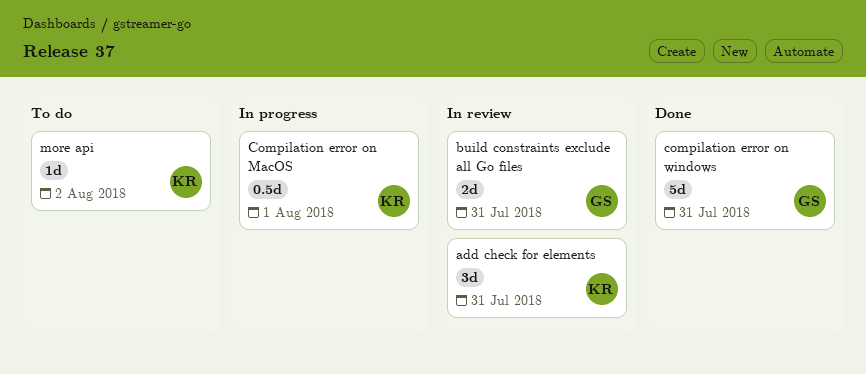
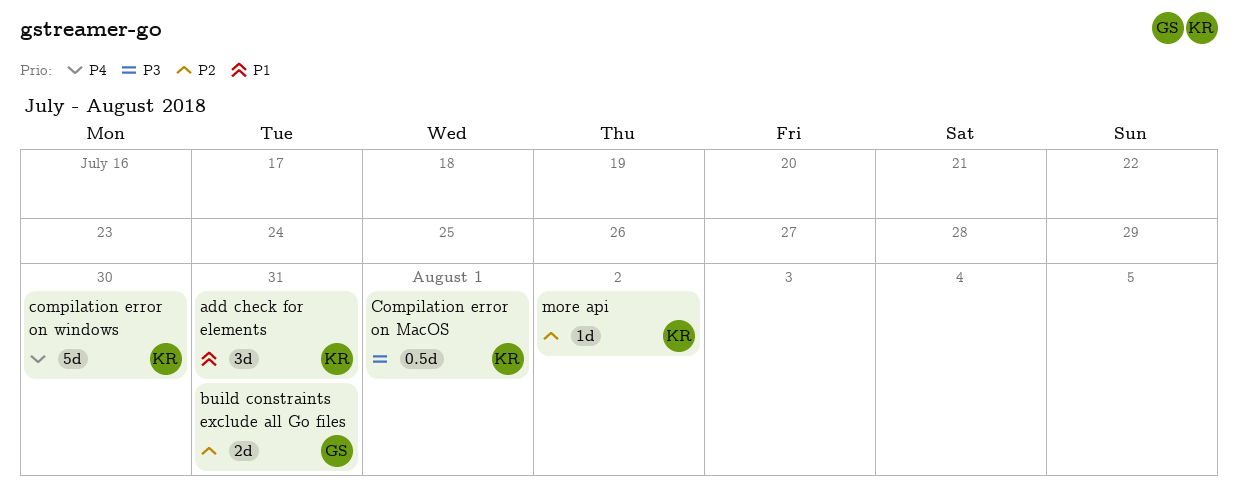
compilation error on windows, owner: GS -> KR
compilation error on windows, due: Jul 31 -> Jul 30

